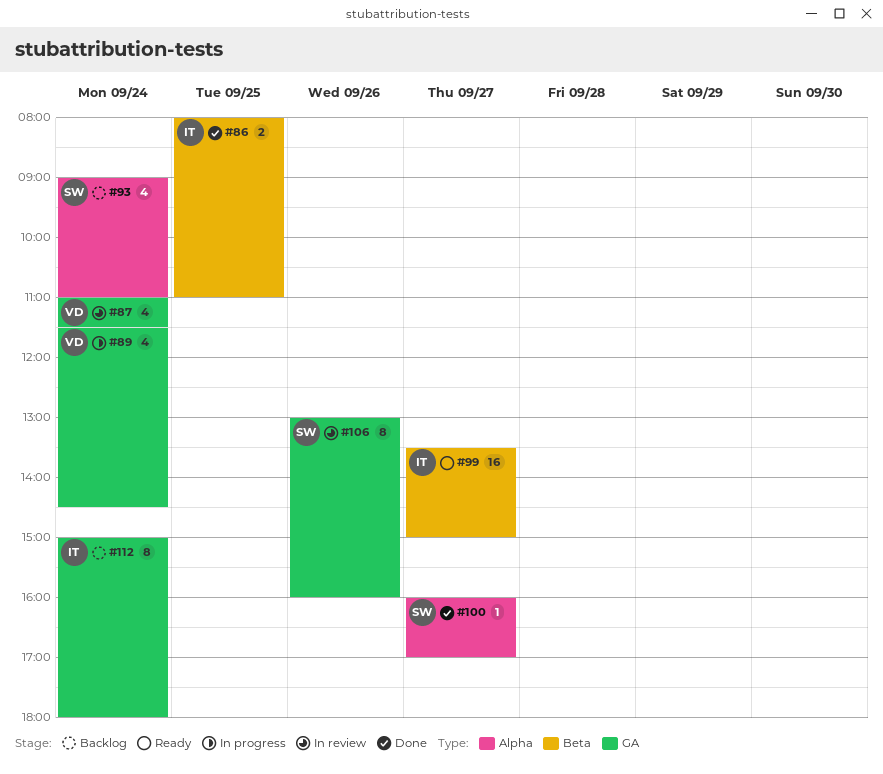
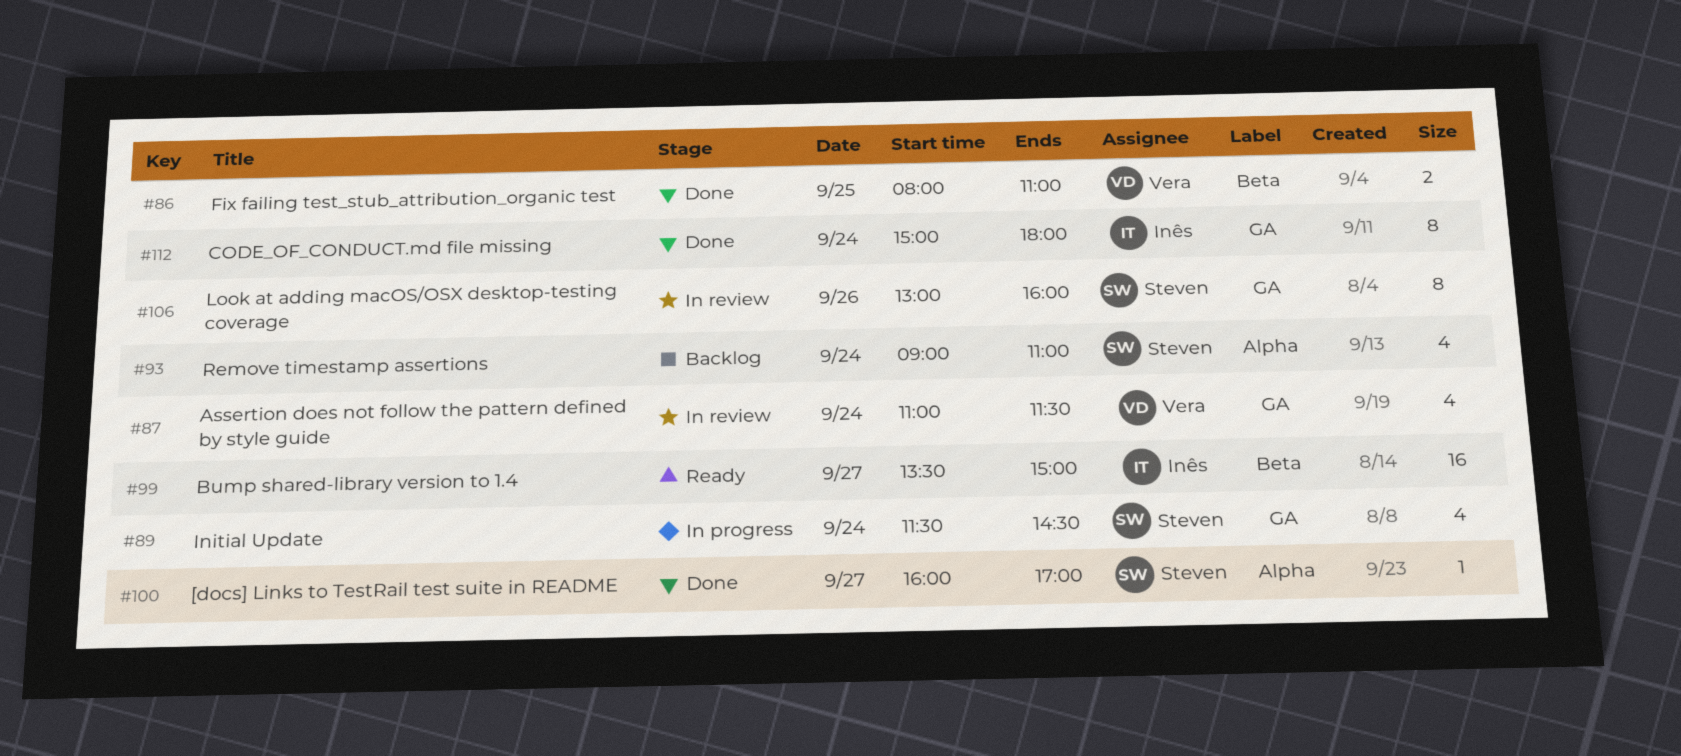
#86, owner: Inês -> Vera
#89, owner: Vera -> Steven
#112, status: Backlog -> Done

